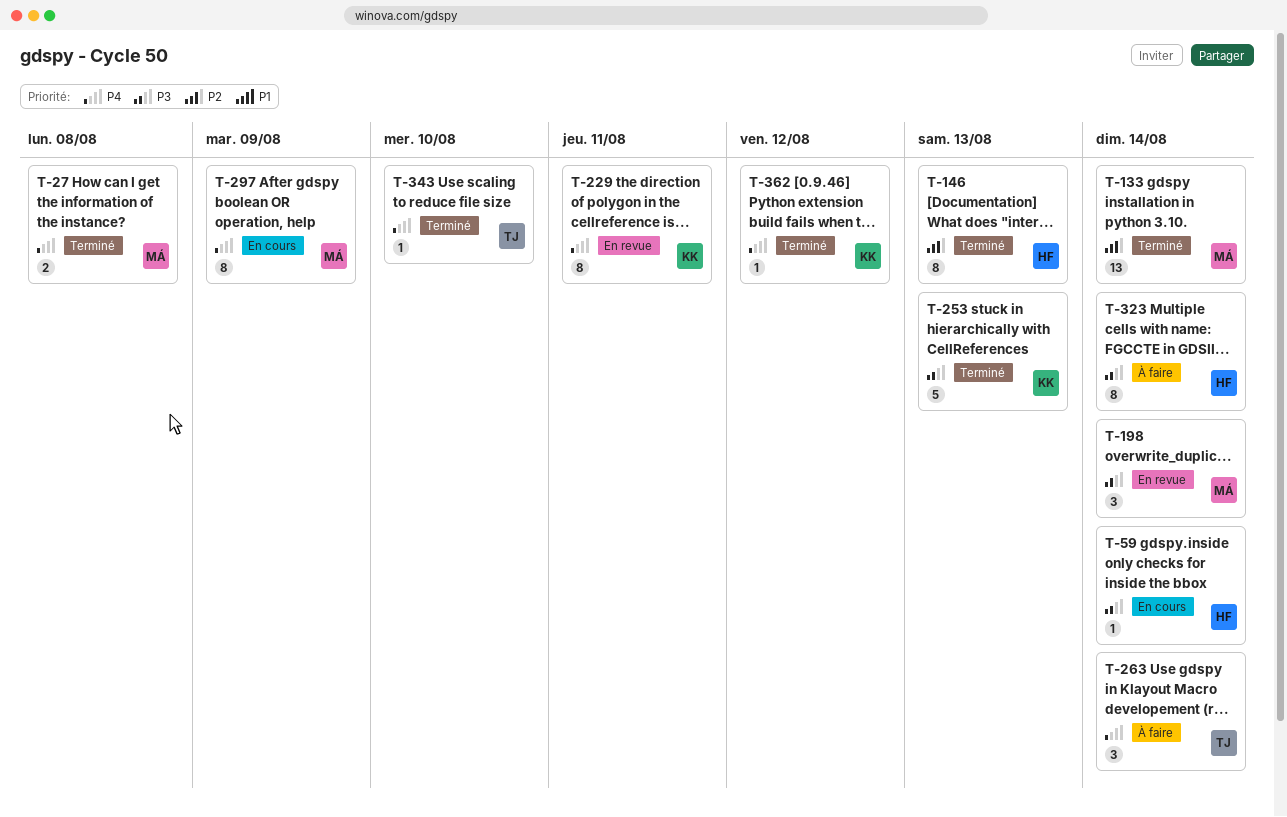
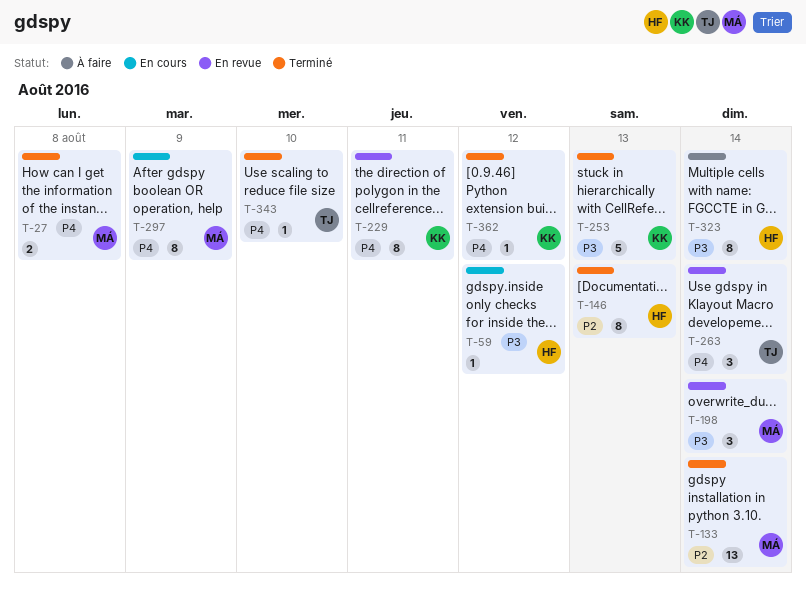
T-59, due: Aug 14 -> Aug 12
T-263, status: À faire -> En revue

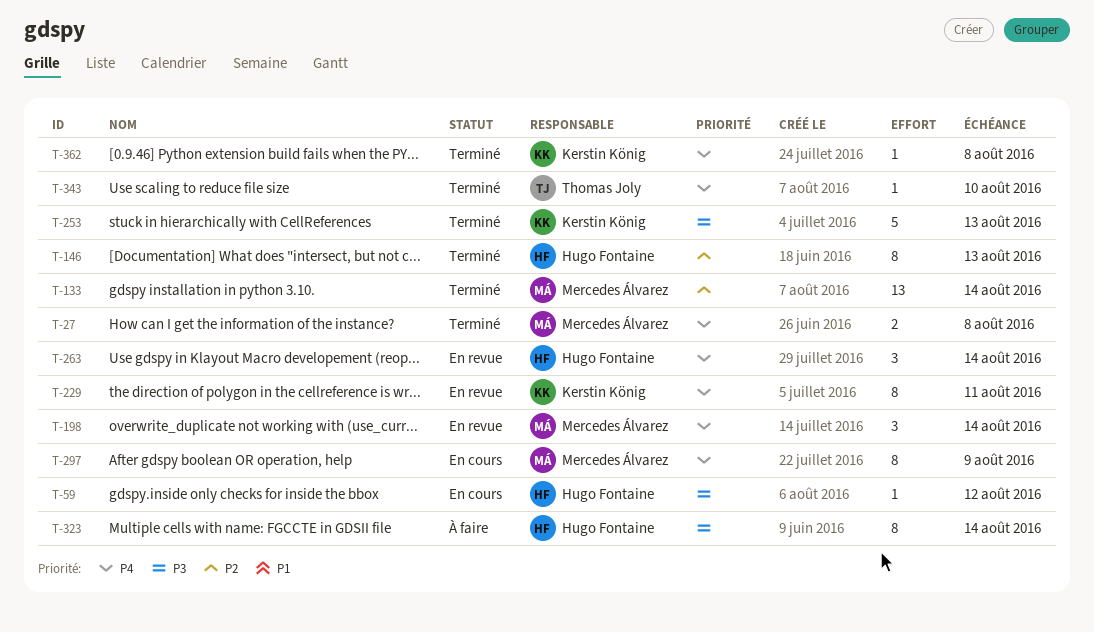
T-198, priority: P3 -> P4
T-263, owner: Thomas Joly -> Hugo Fontaine
T-362, due: Aug 12 -> Aug 8

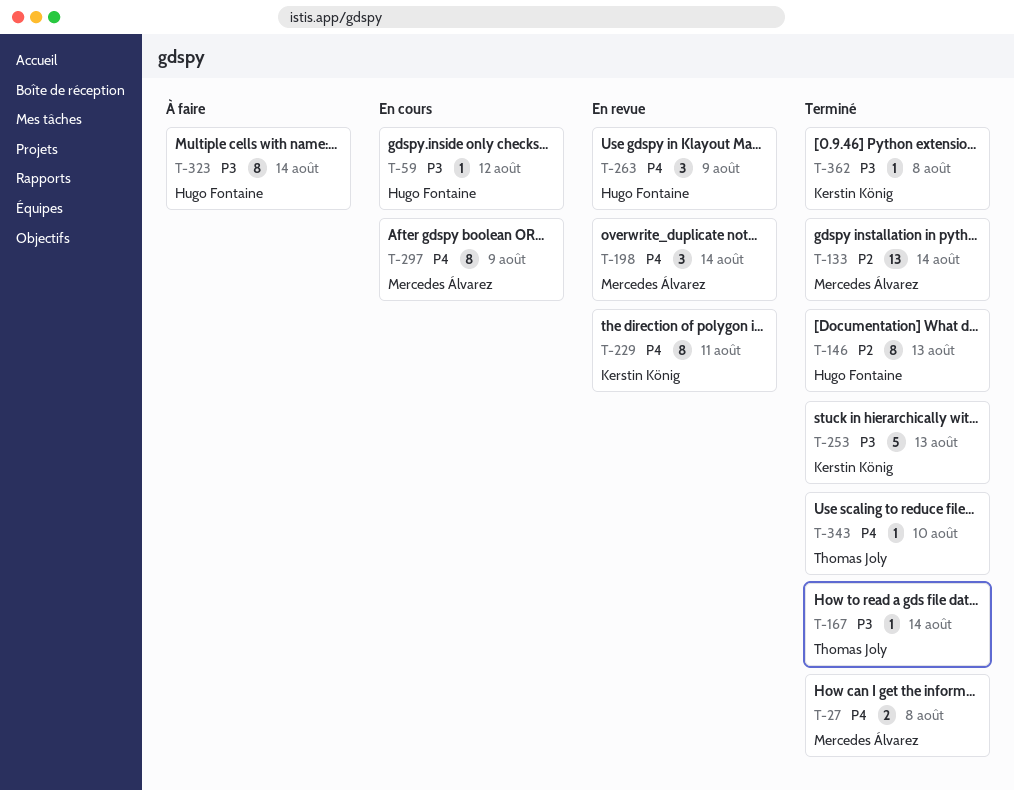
T-167: none -> present
T-263, due: Aug 14 -> Aug 9
T-362, priority: P4 -> P3

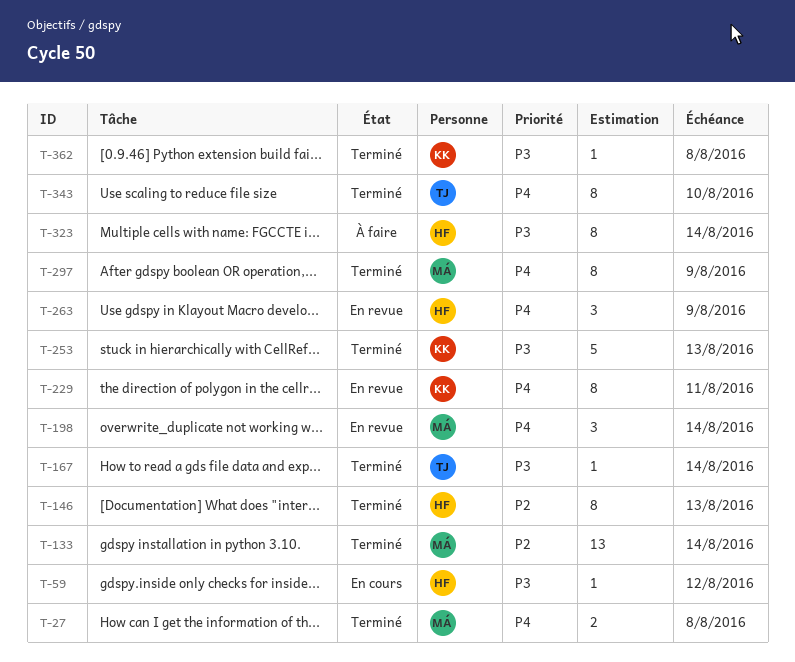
T-297, status: En cours -> Terminé
T-343, estimate: 1 -> 8

